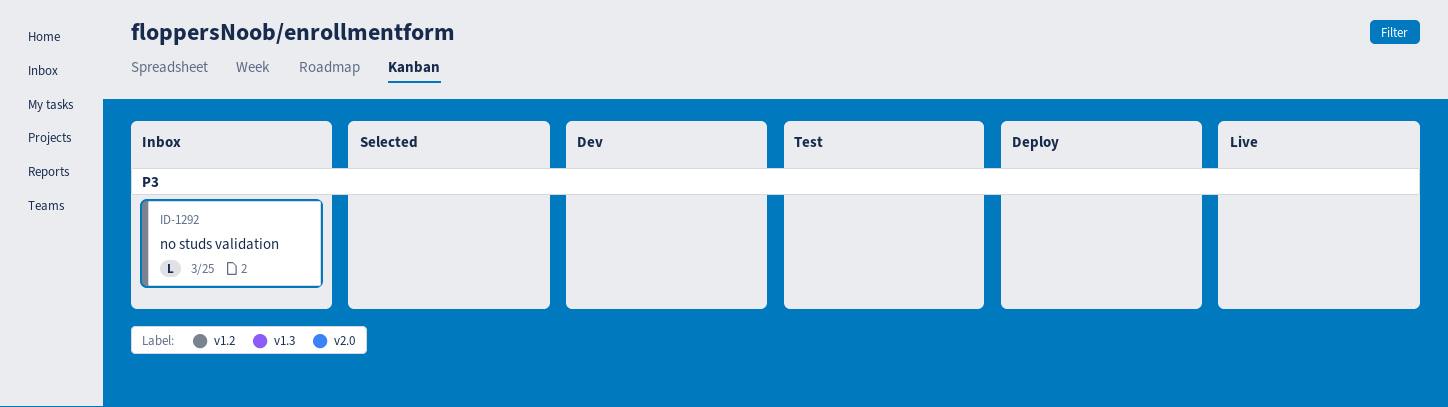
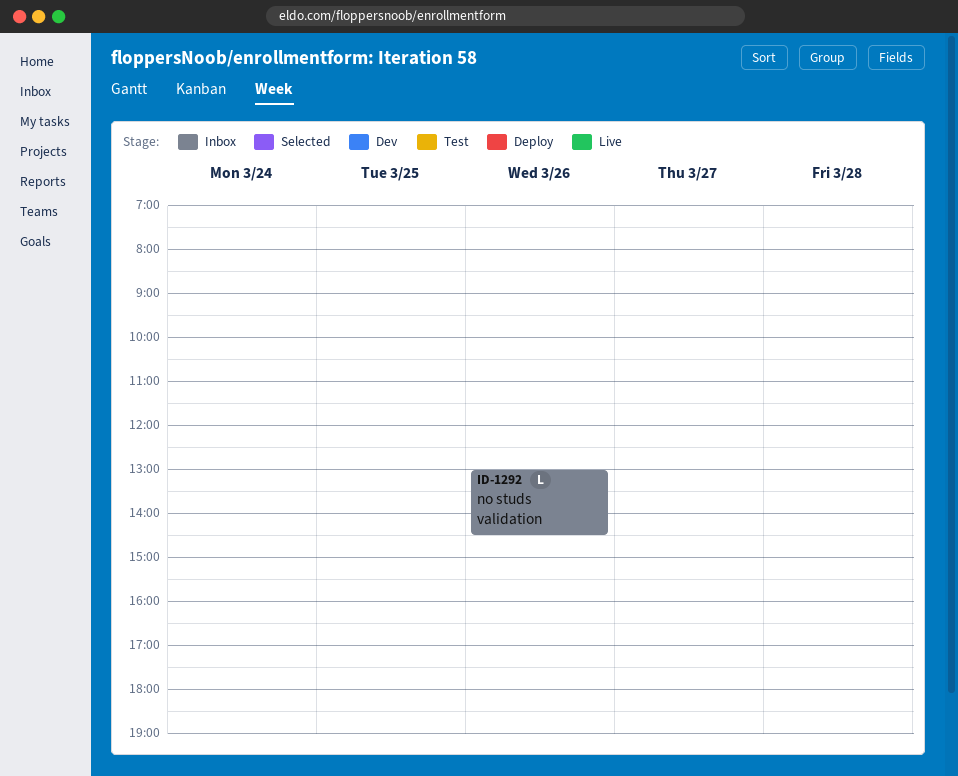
ID-1292, day: Mar 25 -> Mar 26

